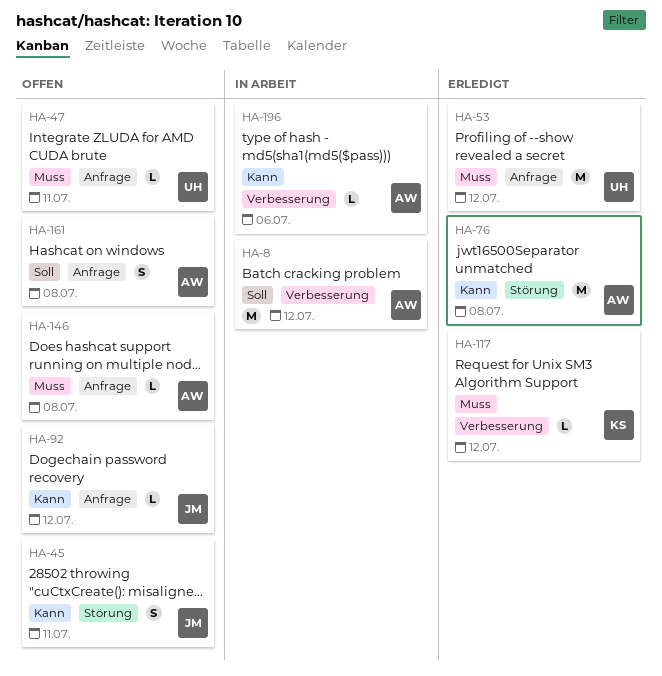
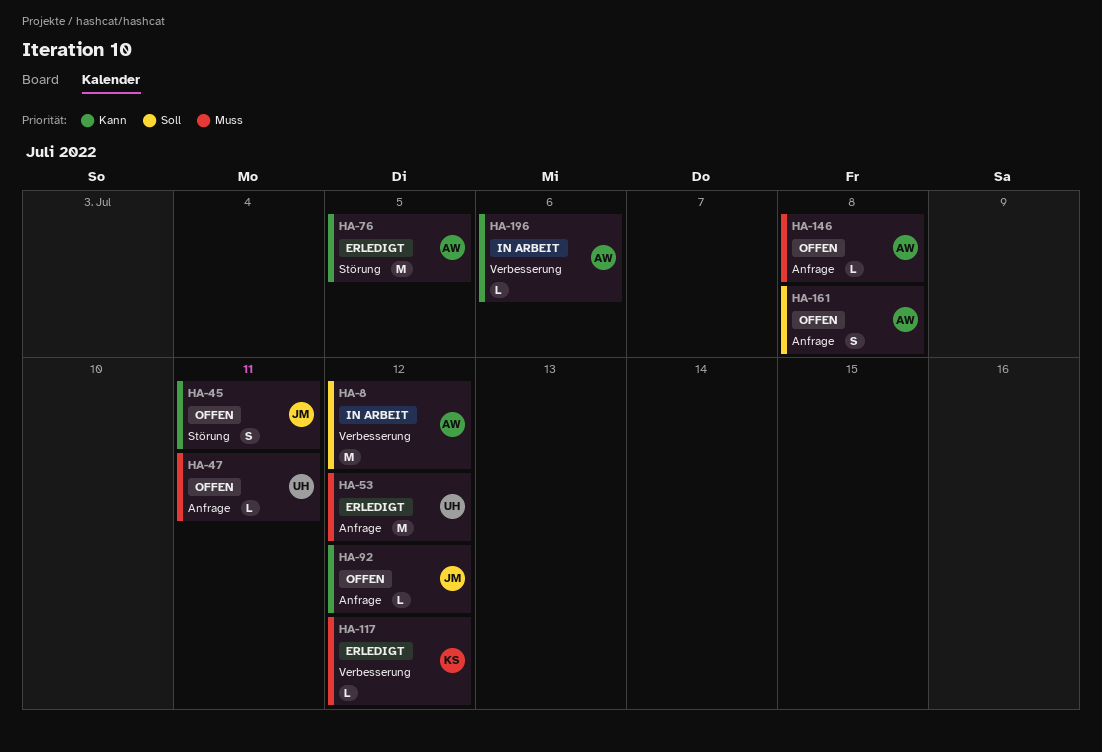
HA-76, due: Jul 8 -> Jul 5

